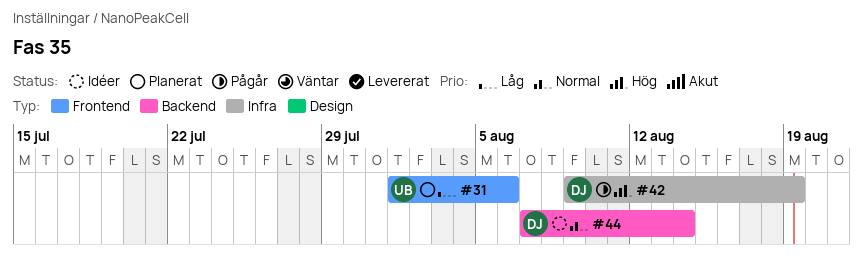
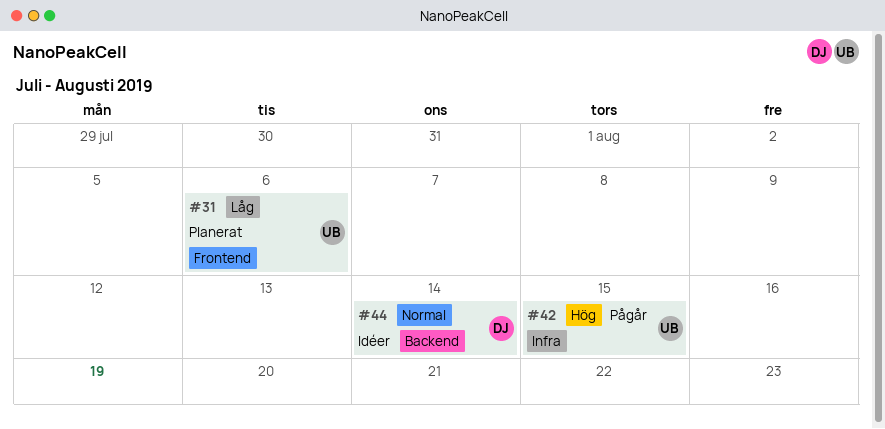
#42, owner: DJ -> UB
#42, due: Aug 19 -> Aug 15

